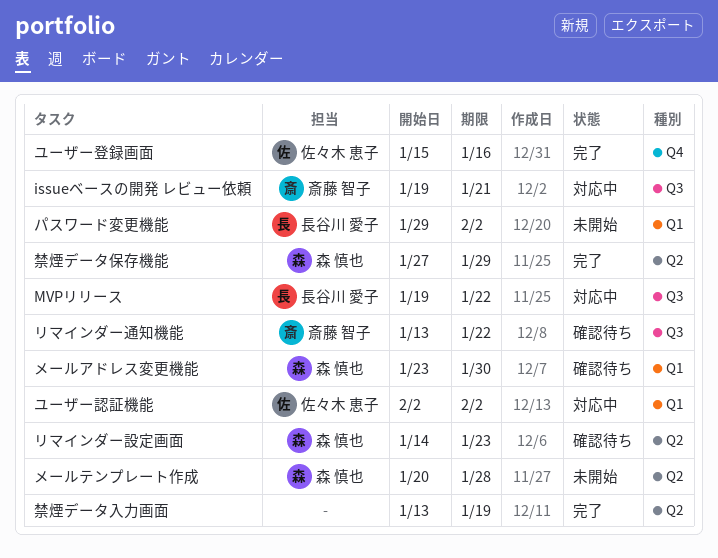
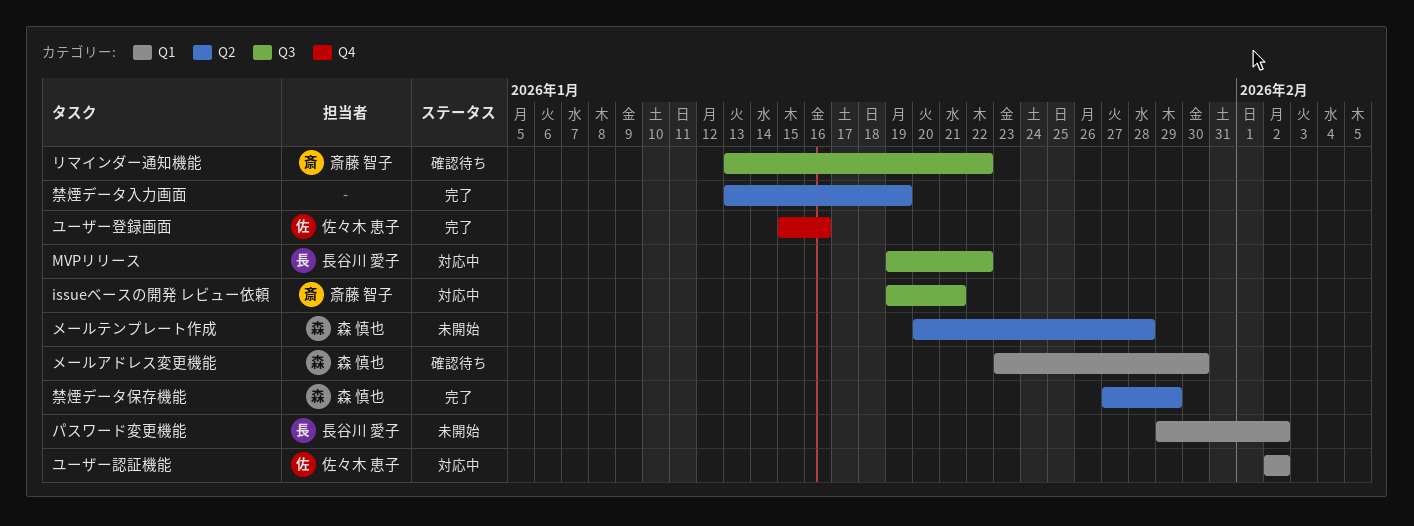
リマインダー設定画面: present -> none

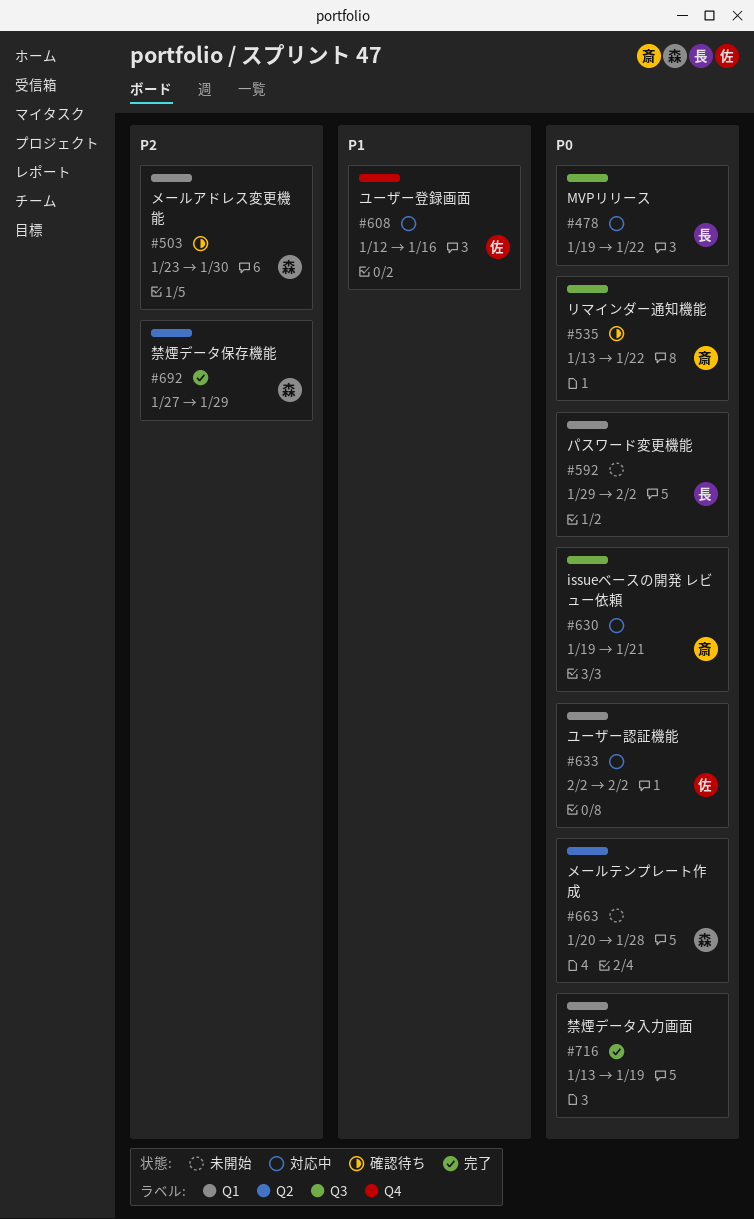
ユーザー登録画面, status: 完了 -> 対応中
ユーザー登録画面, start: Jan 15 -> Jan 12
禁煙データ入力画面, label: Q2 -> Q1

